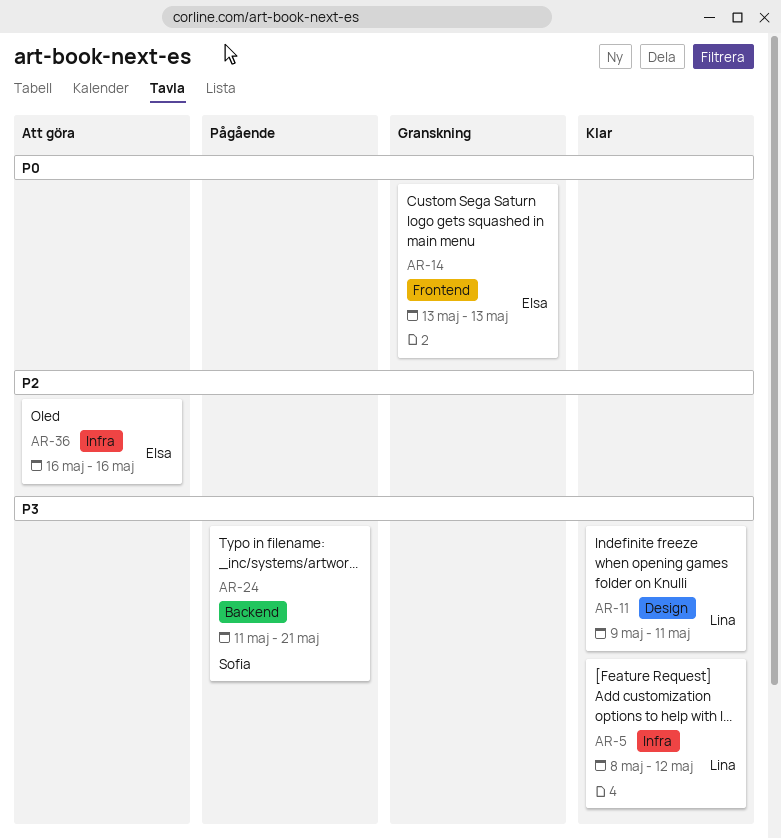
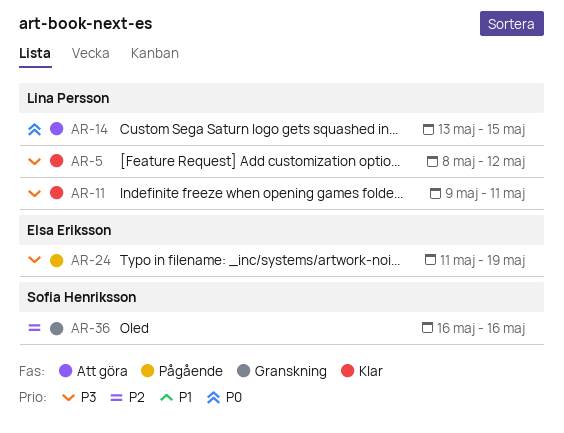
AR-14, status: Granskning -> Att göra
AR-14, owner: Elsa Eriksson -> Lina Persson
AR-14, due: May 13 -> May 15
AR-24, owner: Sofia Henriksson -> Elsa Eriksson
AR-24, due: May 21 -> May 19
AR-36, status: Att göra -> Granskning
AR-36, owner: Elsa Eriksson -> Sofia Henriksson

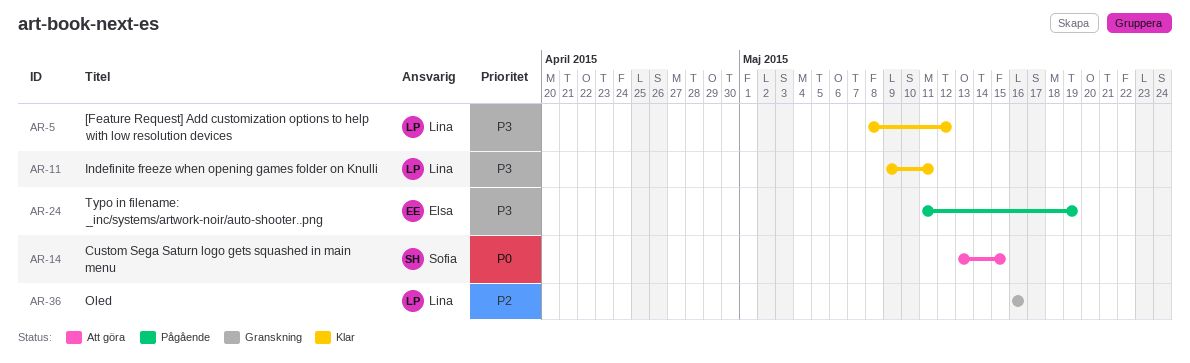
AR-14, owner: Lina Persson -> Sofia Henriksson
AR-36, owner: Sofia Henriksson -> Lina Persson

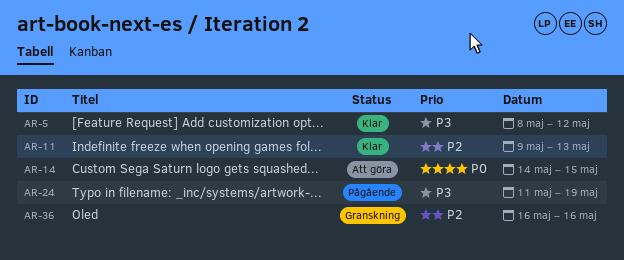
AR-11, priority: P3 -> P2
AR-11, due: May 11 -> May 13
AR-14, start: May 13 -> May 14

